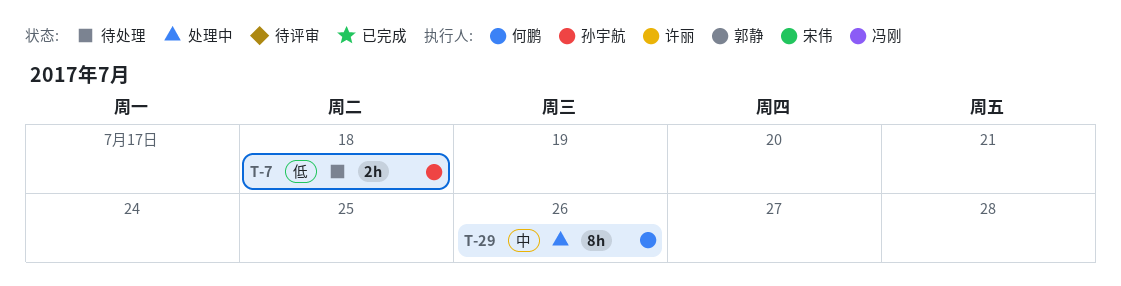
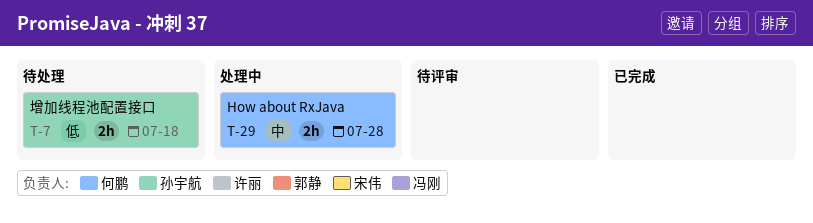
T-29, estimate: 8h -> 2h
T-29, due: Jul 26 -> Jul 28

